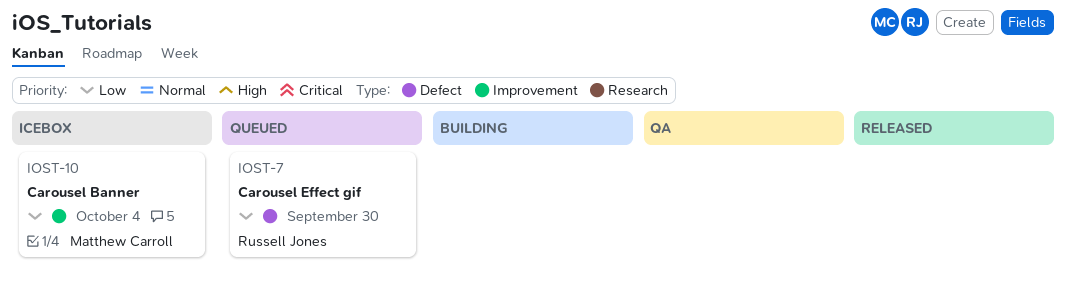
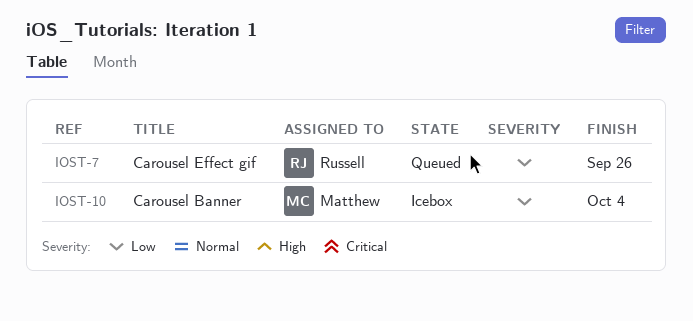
IOST-7, due: Sep 30 -> Sep 26

